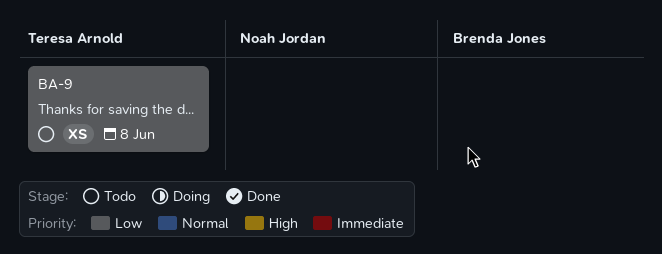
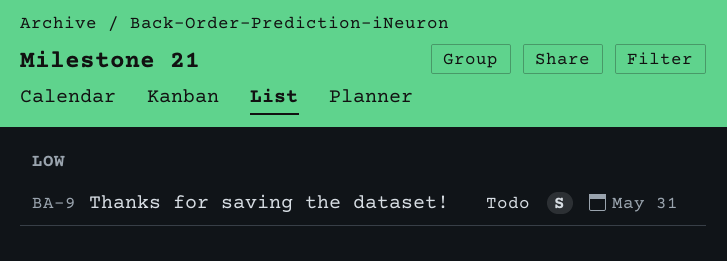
BA-9, estimate: XS -> S
BA-9, due: Jun 8 -> May 31

